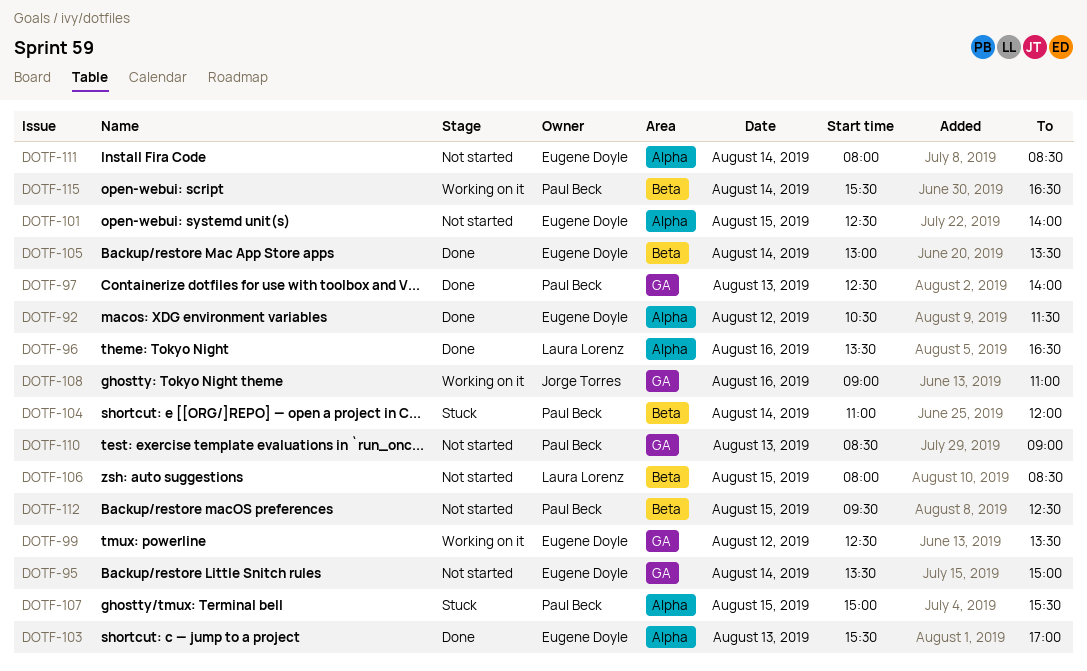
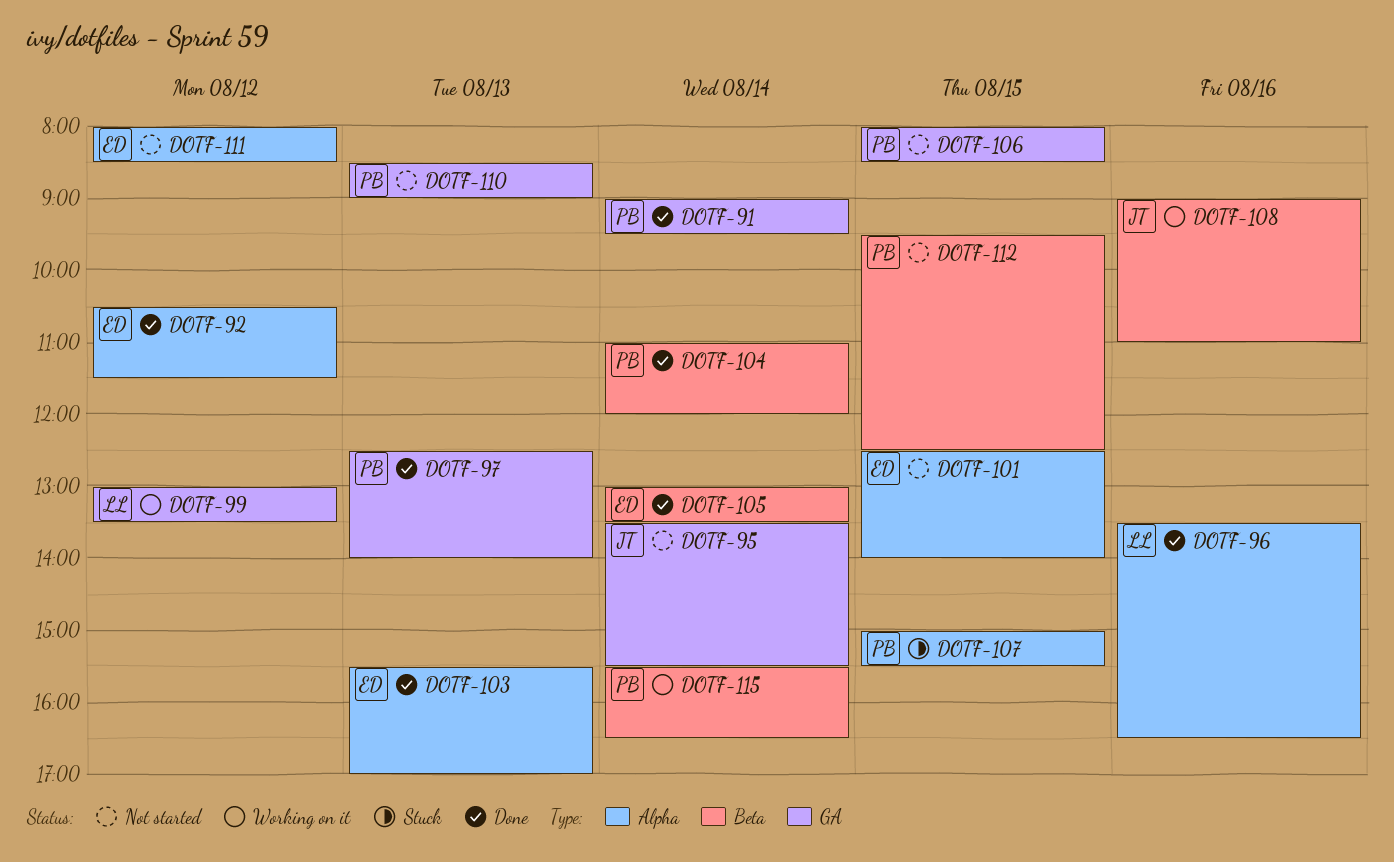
DOTF-91: none -> present
DOTF-95, owner: Eugene Doyle -> Jorge Torres
DOTF-95, ends: 15:00 -> 15:30
DOTF-99, owner: Eugene Doyle -> Laura Lorenz
DOTF-99, begins: 12:30 -> 13:00
DOTF-104, status: Stuck -> Done
DOTF-106, owner: Laura Lorenz -> Paul Beck
DOTF-106, label: Beta -> GA
DOTF-108, label: GA -> Beta
DOTF-111, day: Aug 14 -> Aug 12

